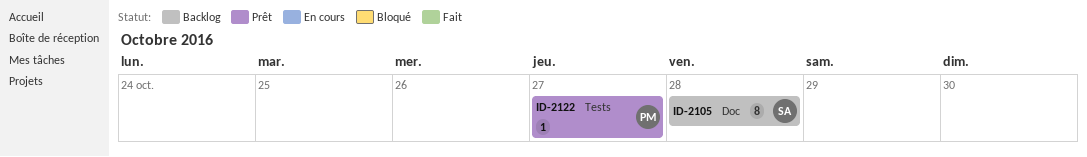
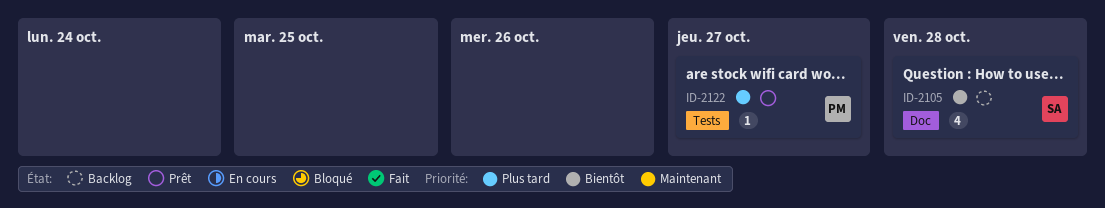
ID-2105, estimate: 8 -> 4

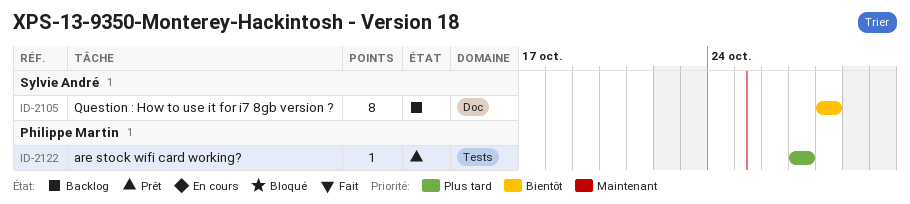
ID-2105, estimate: 4 -> 8

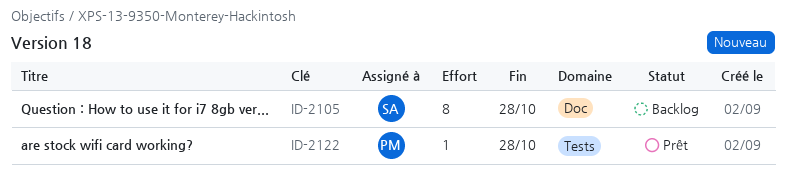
ID-2122, due: Oct 27 -> Oct 28

